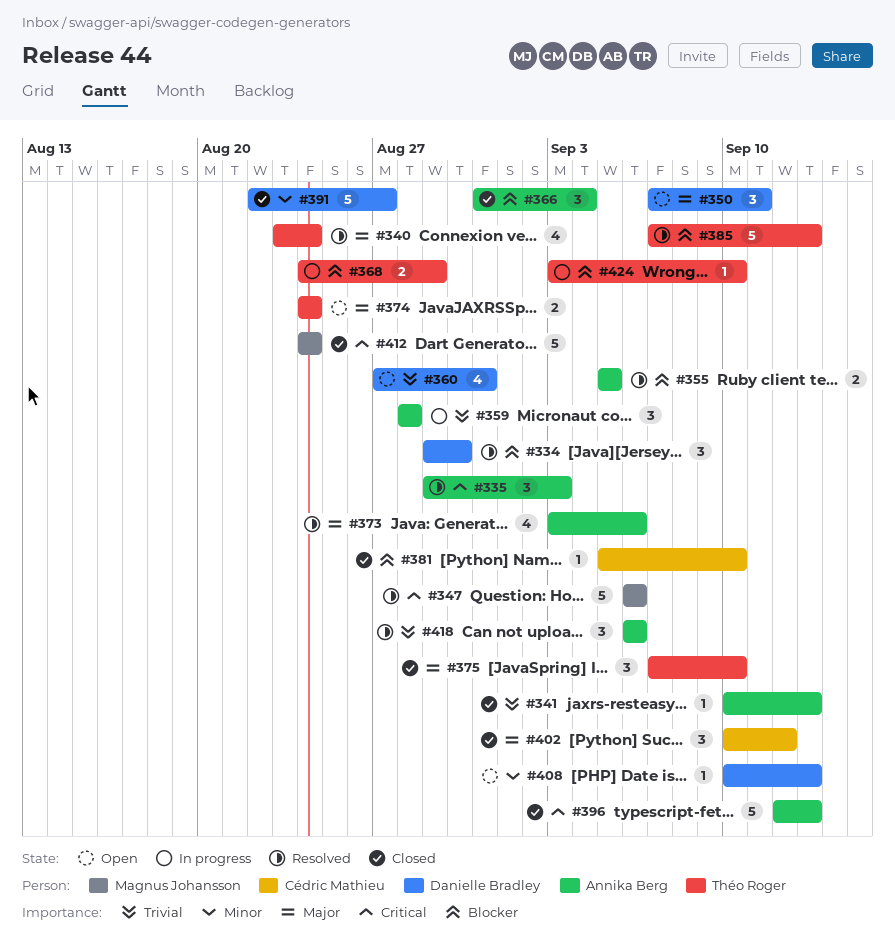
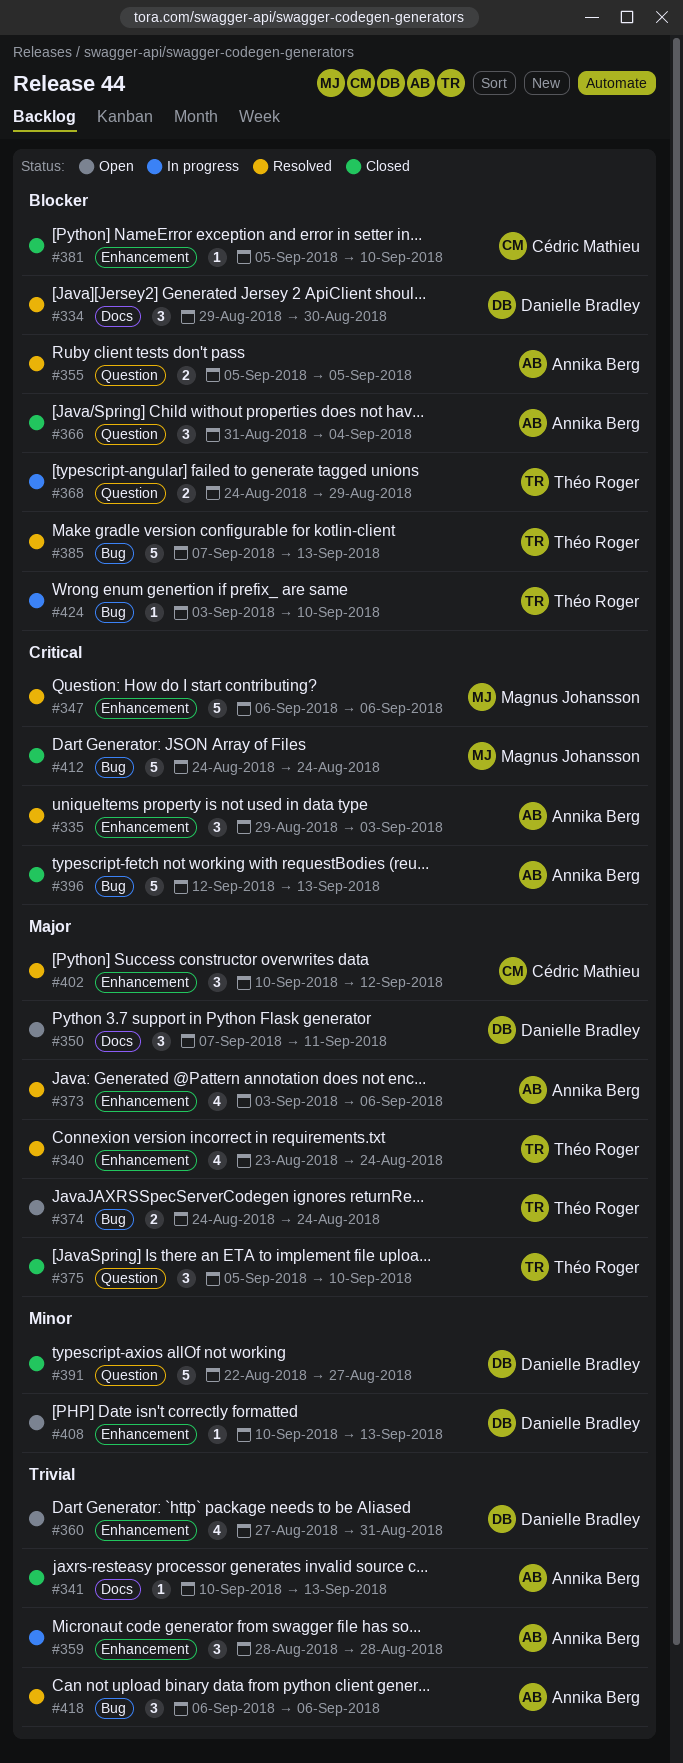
#375, start: Sep 7 -> Sep 5
#402, status: Closed -> Resolved

